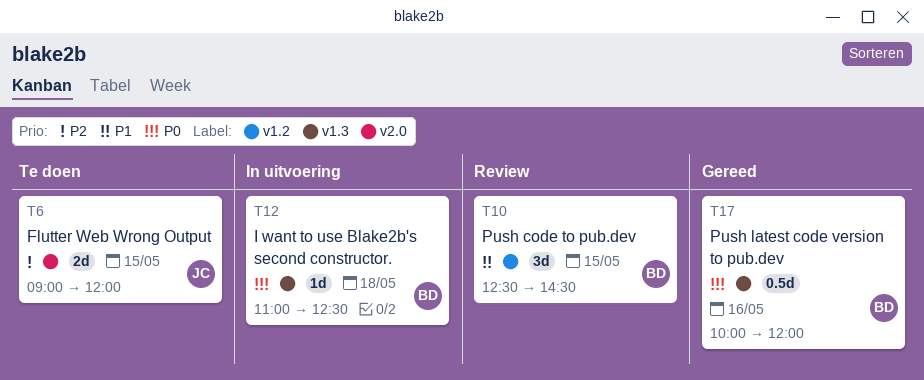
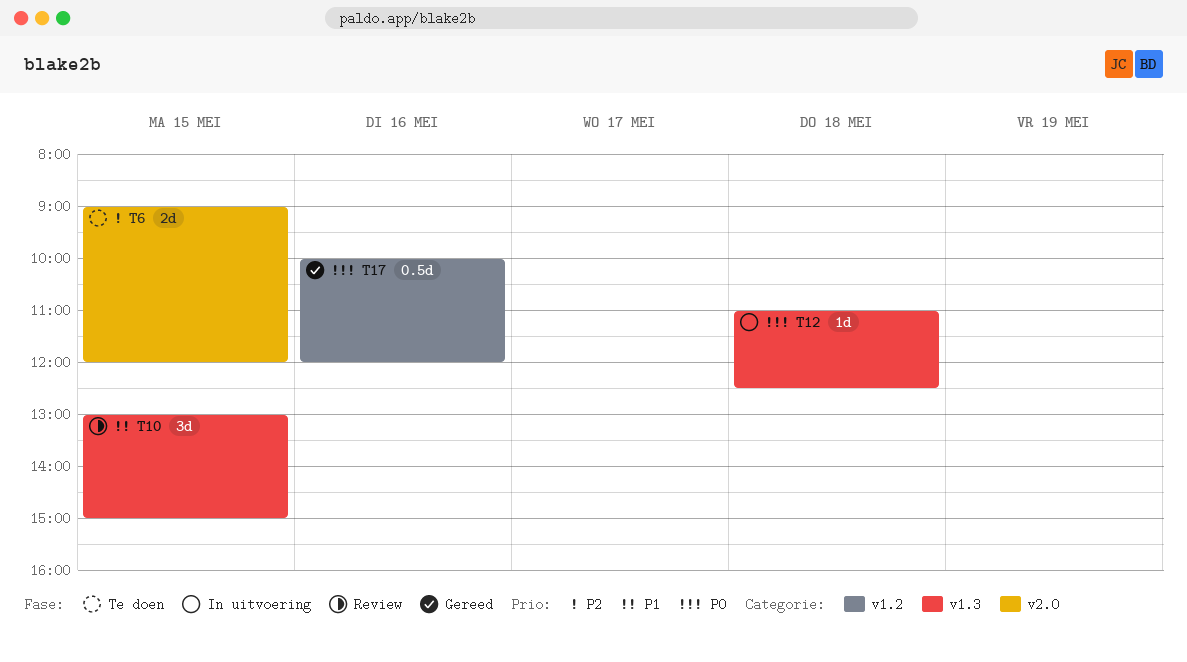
T10, label: v1.2 -> v1.3
T10, begins: 12:30 -> 13:00
T10, ends: 14:30 -> 15:00
T17, label: v1.3 -> v1.2

